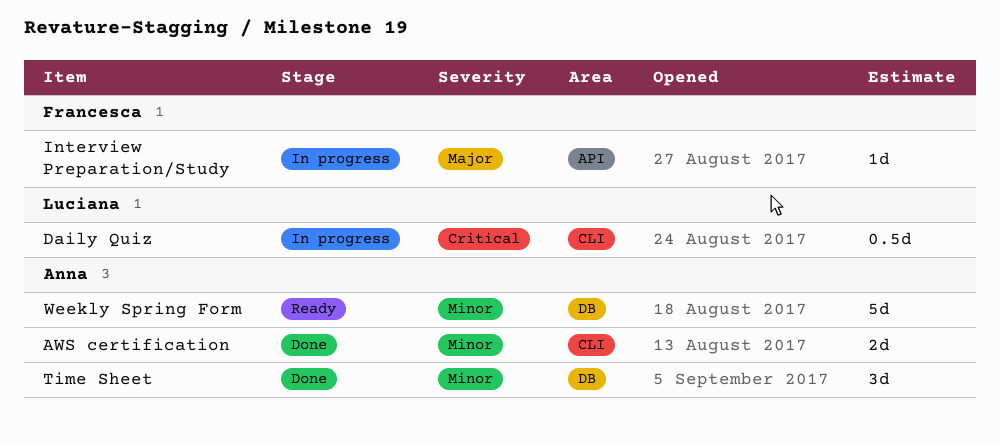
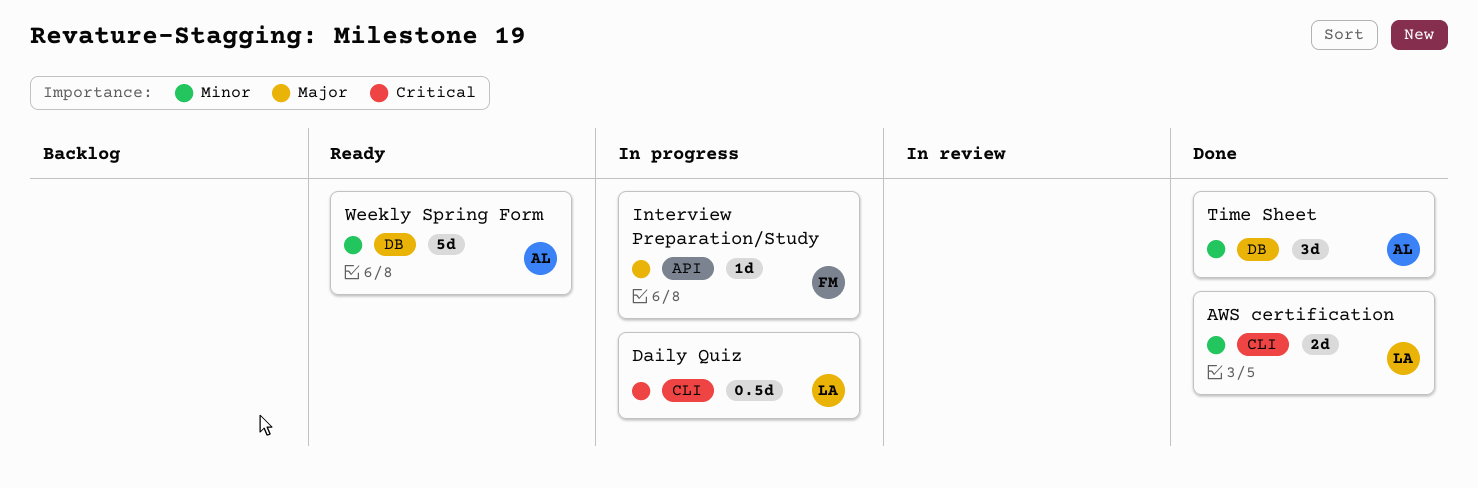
AWS certification, owner: Anna -> Luciana

